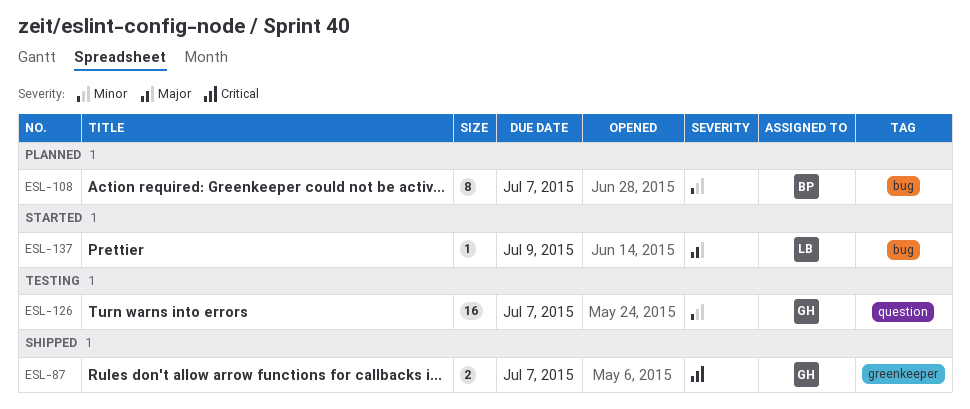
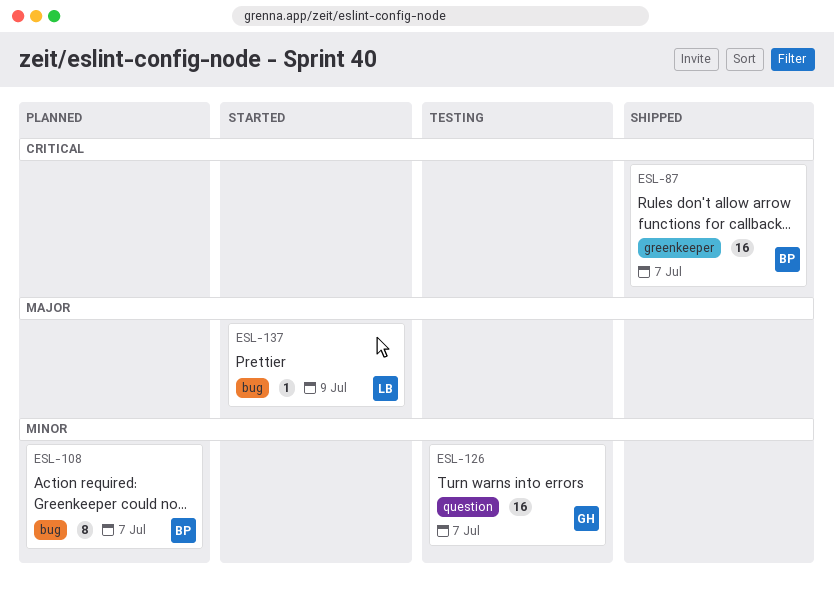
ESL-87, owner: GH -> BP
ESL-87, estimate: 2 -> 16

